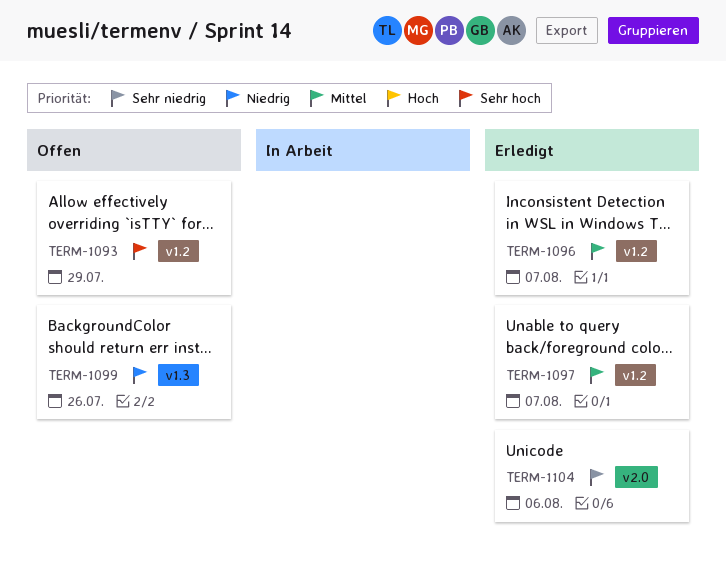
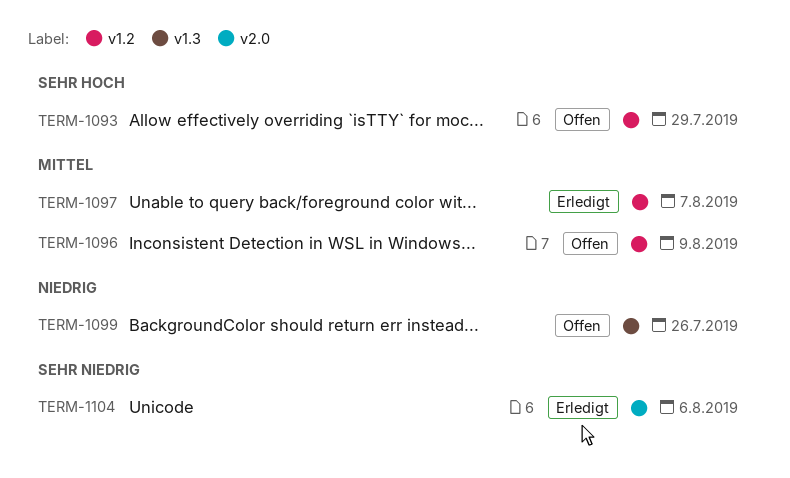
TERM-1096, status: Erledigt -> Offen
TERM-1096, due: Aug 7 -> Aug 9

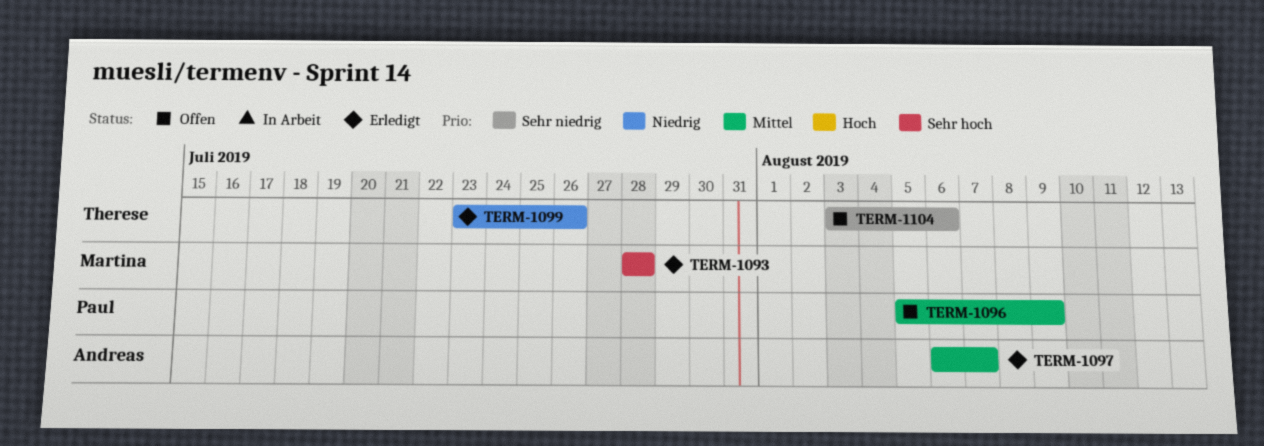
TERM-1093, status: Offen -> Erledigt
TERM-1093, due: Jul 29 -> Jul 28
TERM-1099, status: Offen -> Erledigt
TERM-1104, status: Erledigt -> Offen

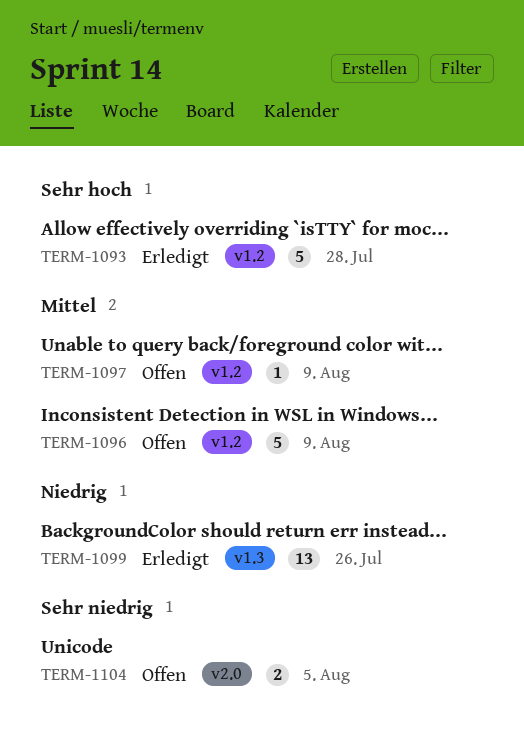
TERM-1097, status: Erledigt -> Offen
TERM-1097, due: Aug 7 -> Aug 9
TERM-1104, due: Aug 6 -> Aug 5

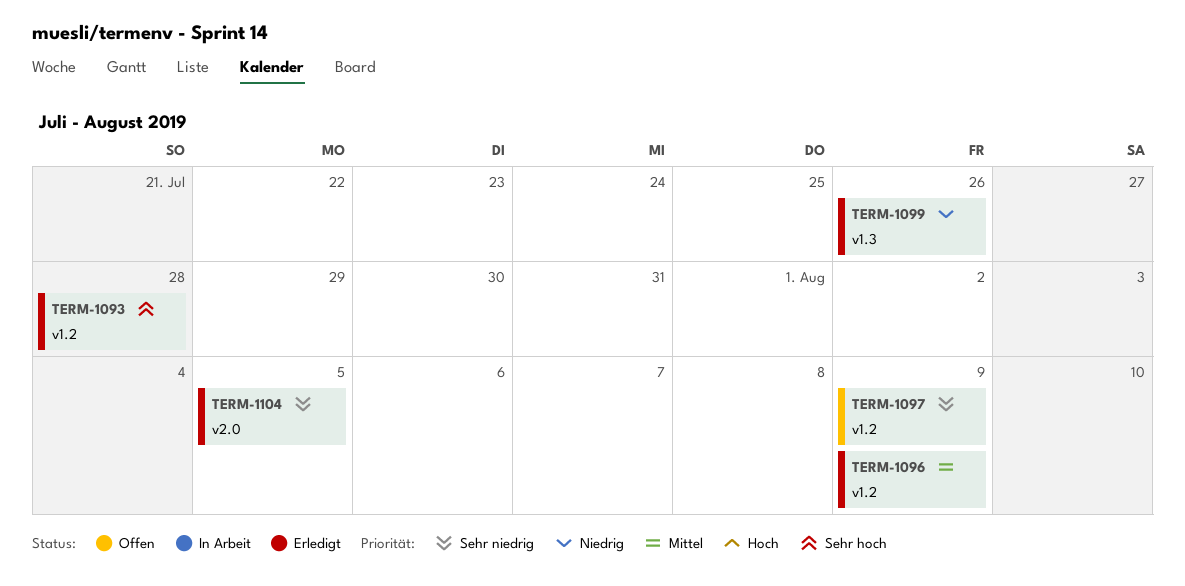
TERM-1096, status: Offen -> Erledigt
TERM-1097, priority: Mittel -> Sehr niedrig
TERM-1104, status: Offen -> Erledigt

